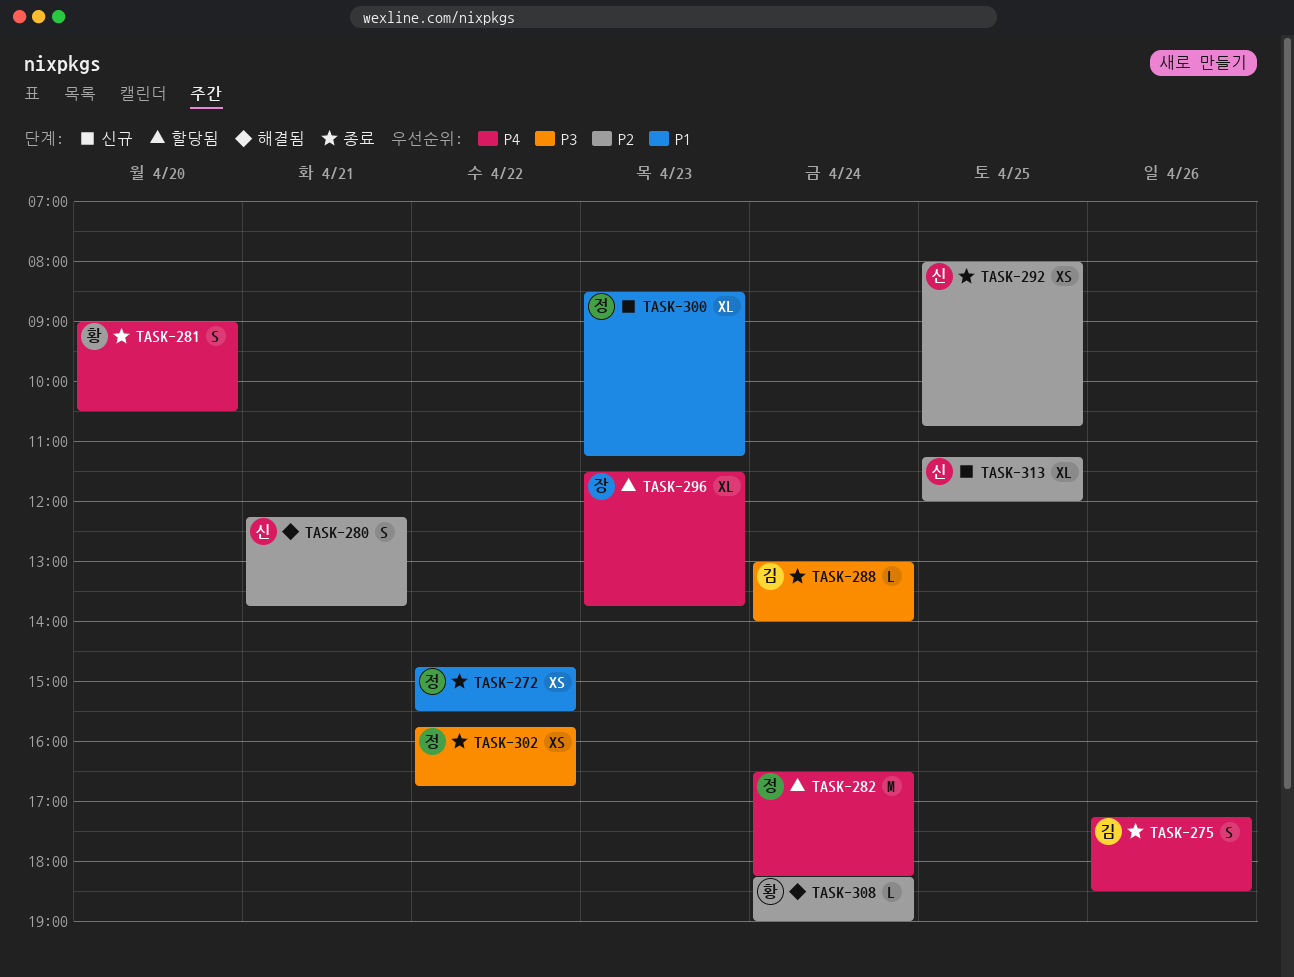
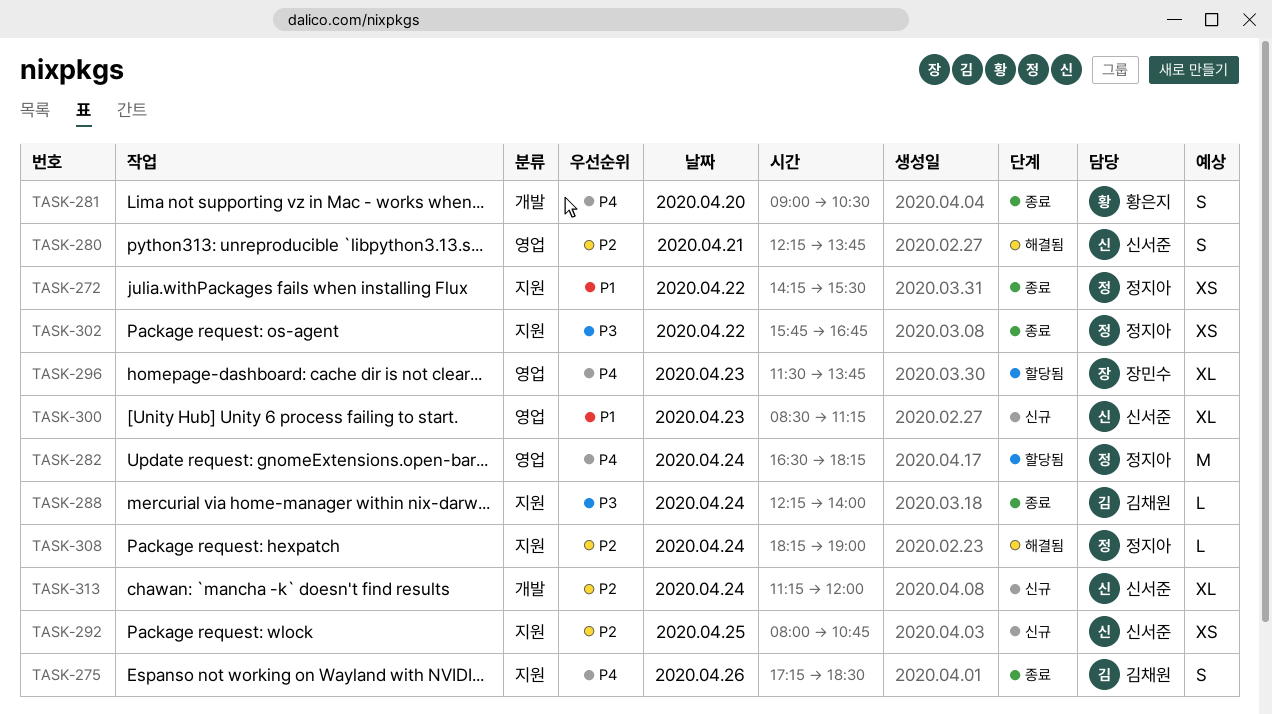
TASK-272, begins: 14:45 -> 14:15
TASK-288, begins: 13:00 -> 12:15
TASK-292, status: 종료 -> 신규
TASK-300, owner: 정지아 -> 신서준
TASK-308, owner: 황은지 -> 정지아
TASK-313, day: Apr 25 -> Apr 24

